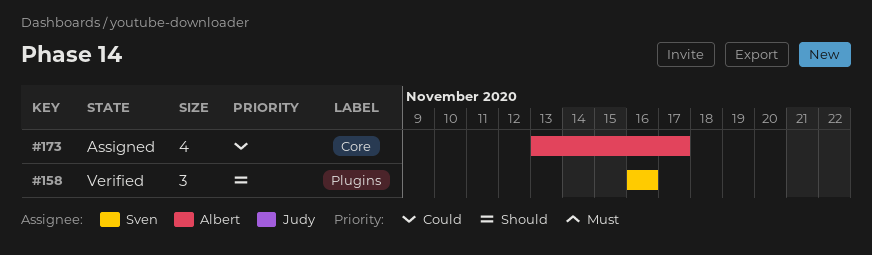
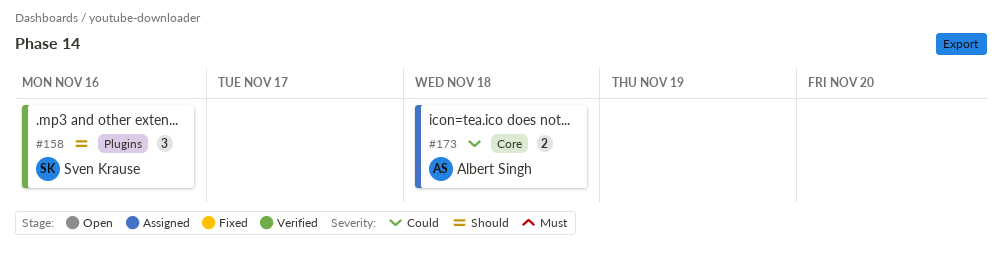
#173, estimate: 4 -> 2
#173, due: Nov 17 -> Nov 18

